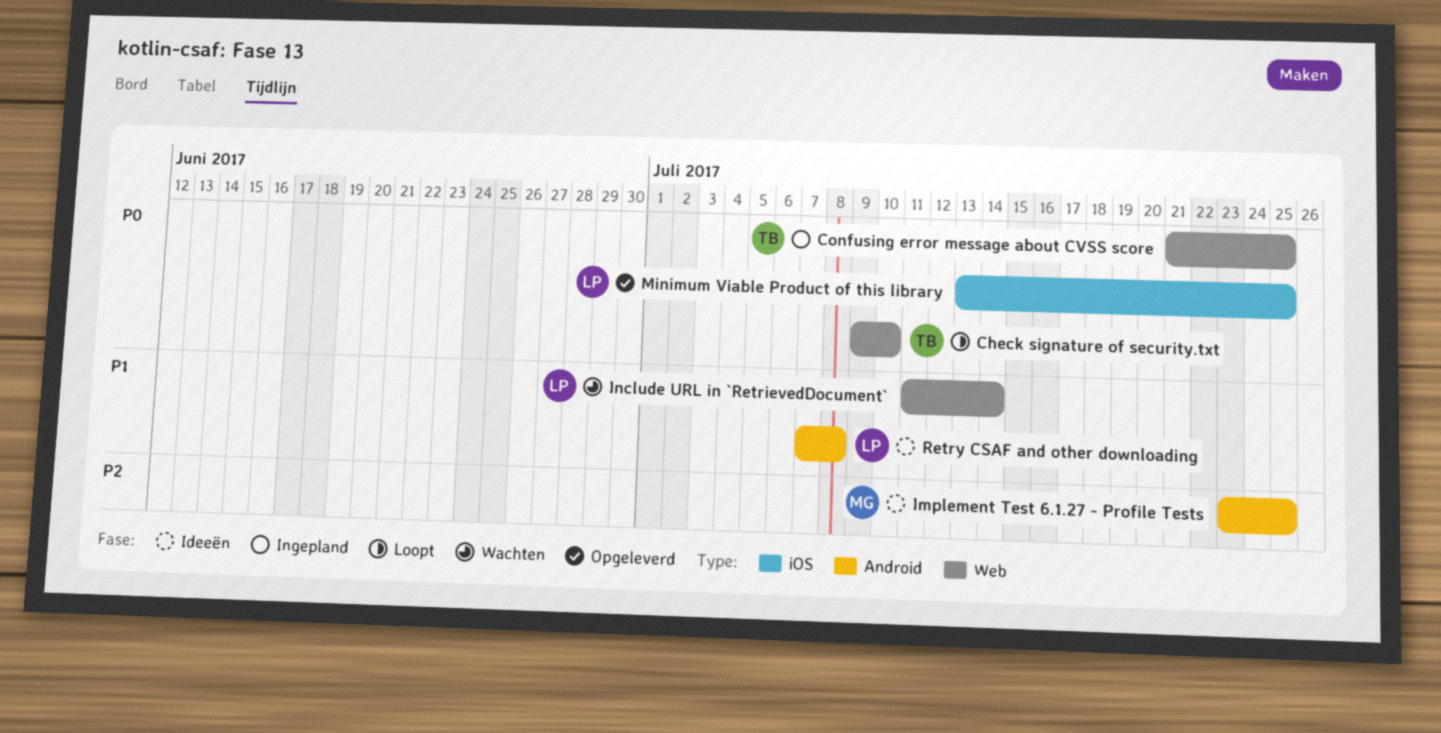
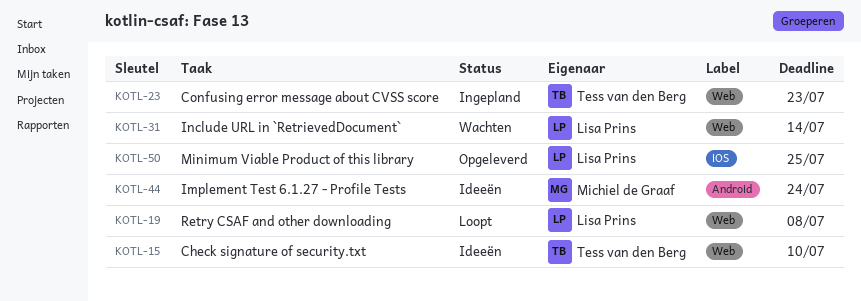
Check signature of security.txt, status: Loopt -> Ideeën
Confusing error message about CVSS score, due: Jul 25 -> Jul 23
Implement Test 6.1.27 - Profile Tests, due: Jul 25 -> Jul 24
Retry CSAF and other downloading, status: Ideeën -> Loopt
Retry CSAF and other downloading, label: Android -> Web

